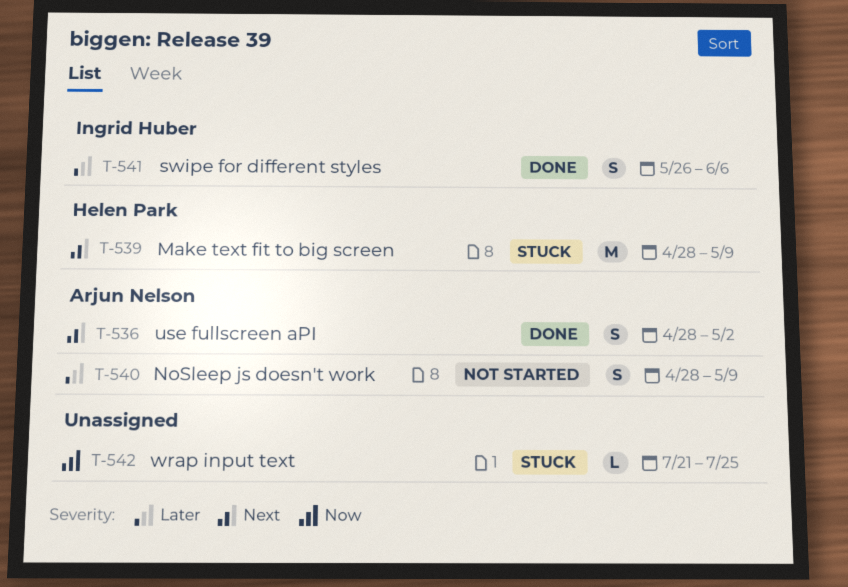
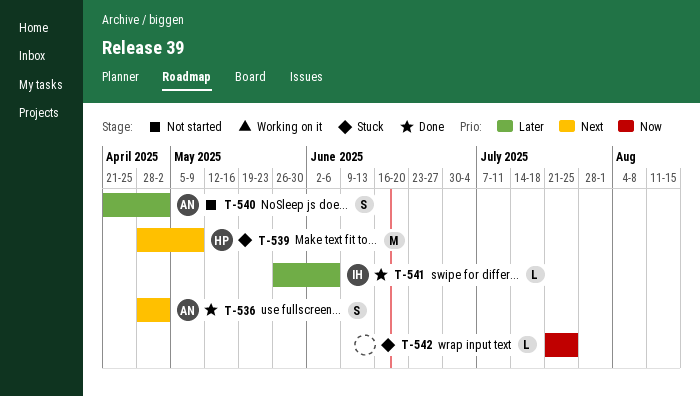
T-540, start: Apr 28 -> Apr 21
T-540, due: May 9 -> May 2
T-541, estimate: S -> L

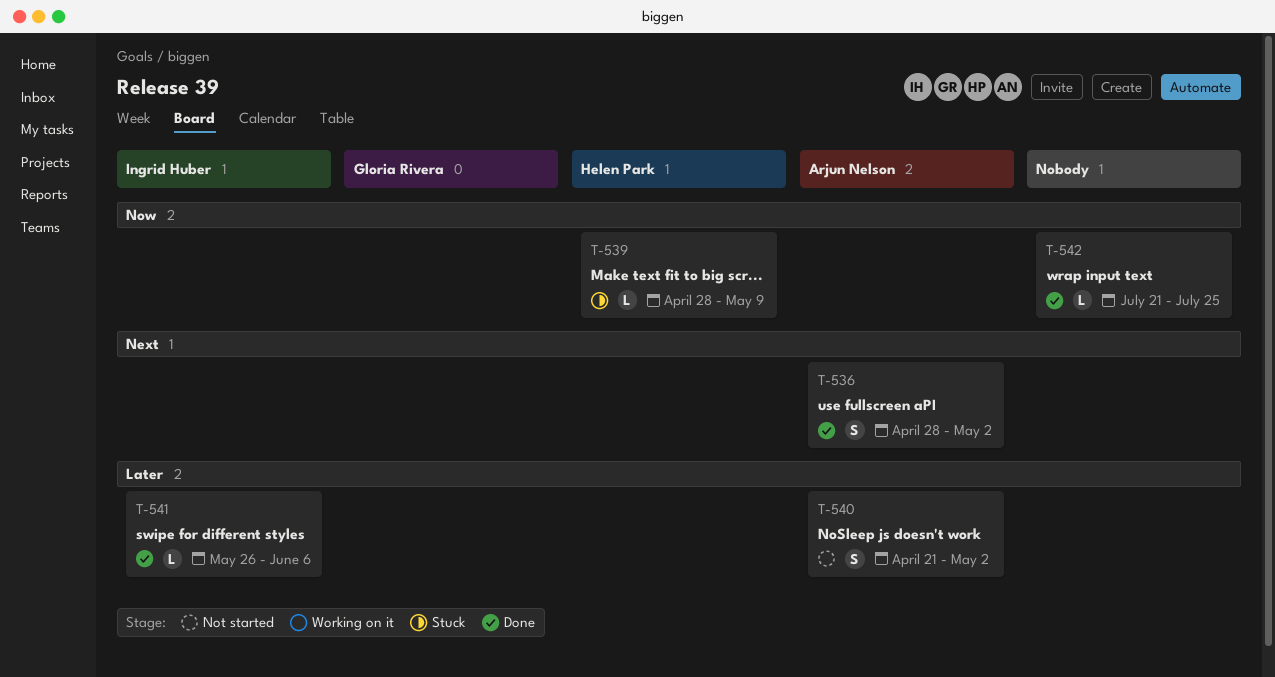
T-539, priority: Next -> Now
T-539, estimate: M -> L
T-542, status: Stuck -> Done

